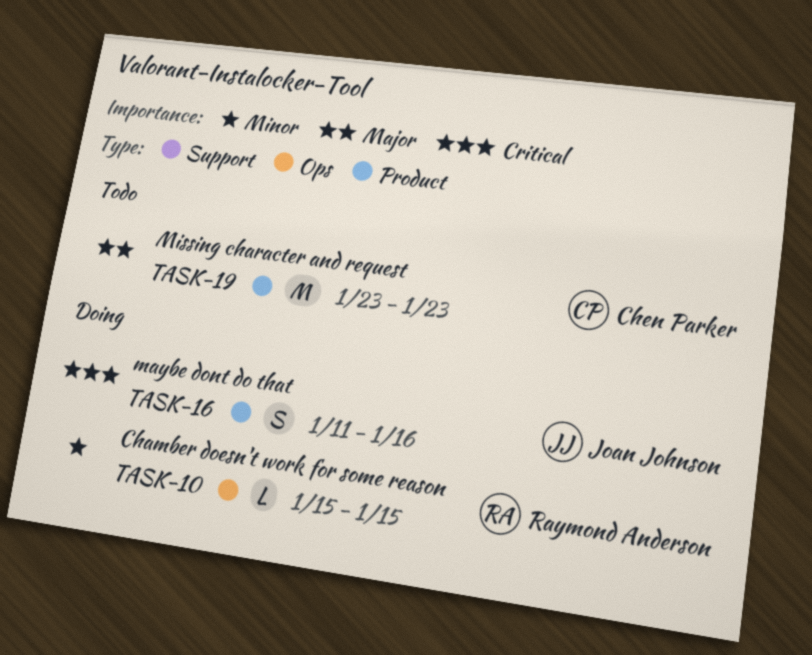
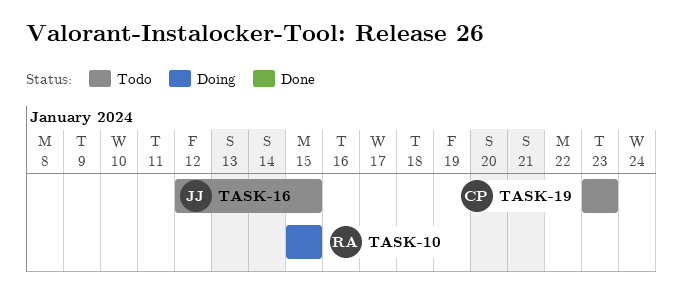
TASK-16, status: Doing -> Todo
TASK-16, start: Jan 11 -> Jan 12
TASK-16, due: Jan 16 -> Jan 15

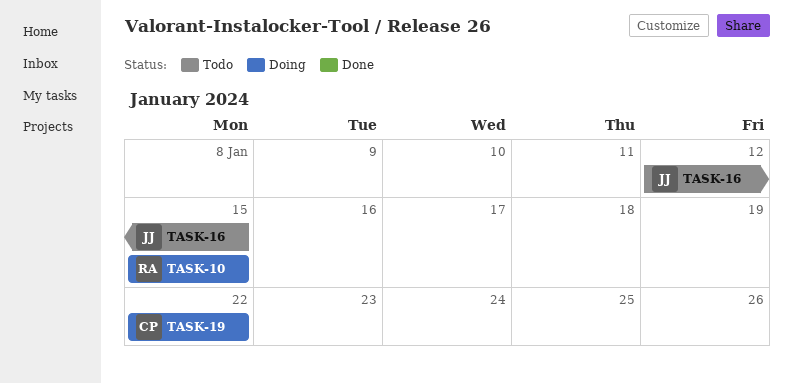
TASK-19, status: Todo -> Doing
TASK-19, start: Jan 23 -> Jan 22
TASK-19, due: Jan 23 -> Jan 22

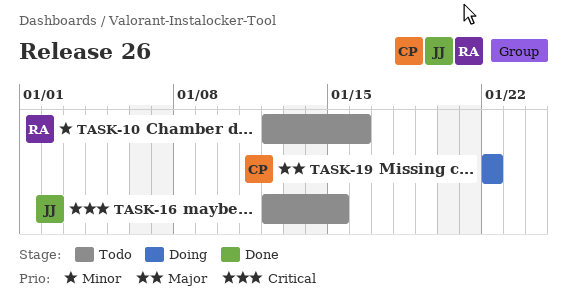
TASK-10, status: Doing -> Todo
TASK-10, start: Jan 15 -> Jan 12
TASK-10, due: Jan 15 -> Jan 16

